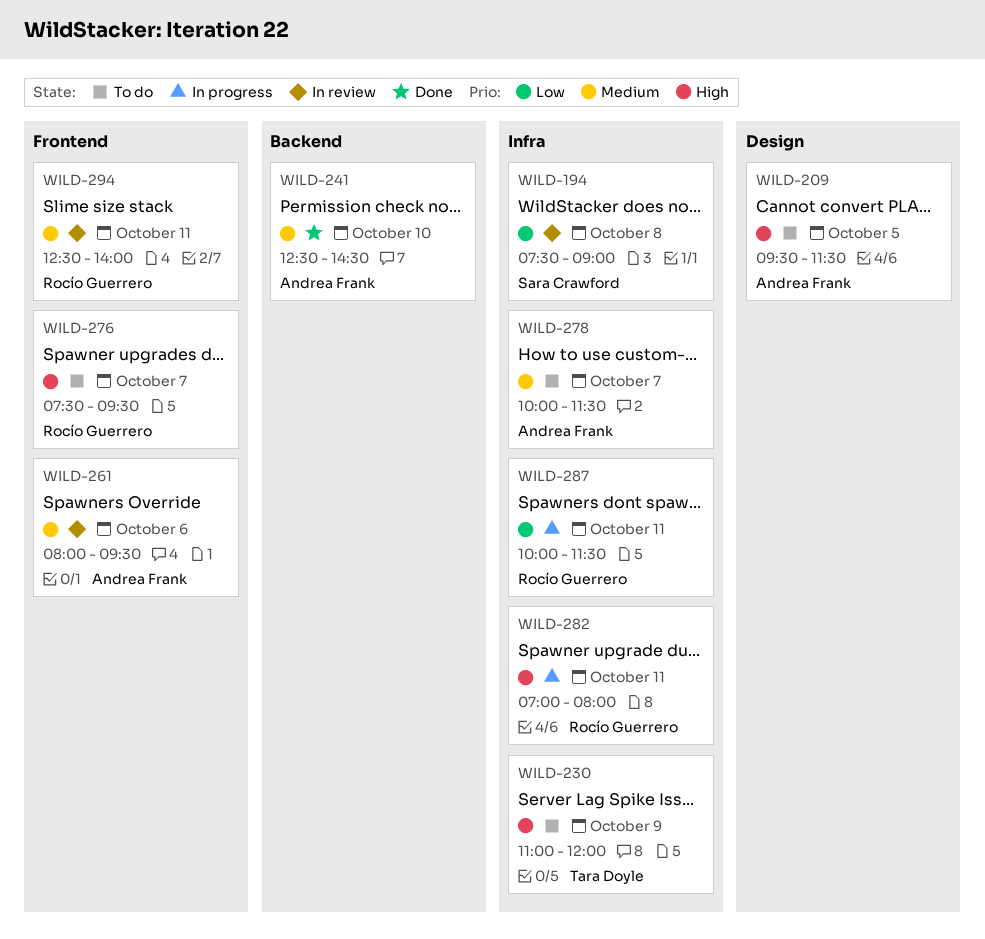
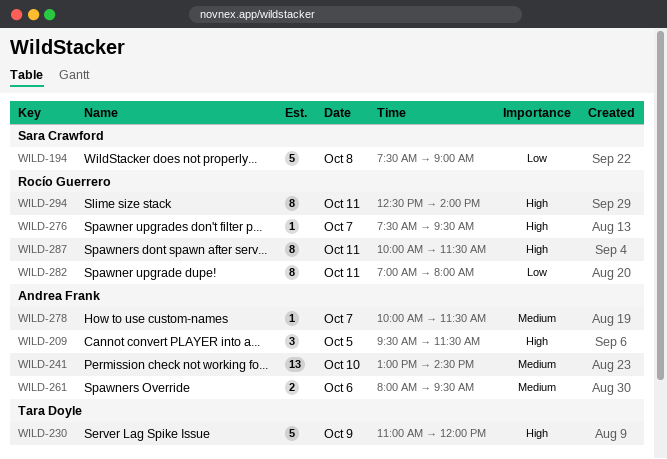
WILD-241, begins: 12:30 -> 13:00
WILD-282, priority: High -> Low
WILD-287, priority: Low -> High
WILD-294, priority: Medium -> High

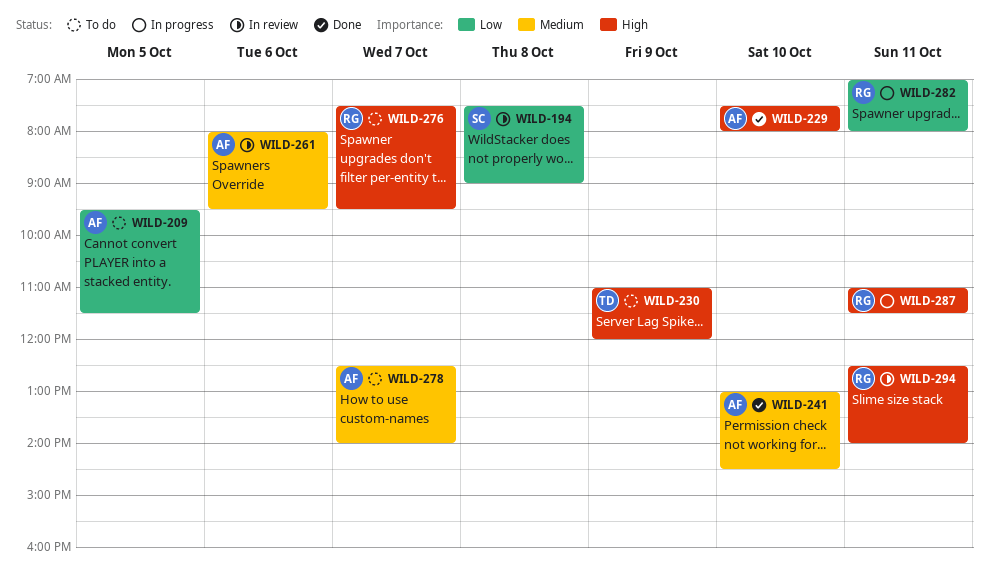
WILD-209, priority: High -> Low
WILD-229: none -> present
WILD-278, begins: 10:00 -> 12:30
WILD-278, ends: 11:30 -> 14:00
WILD-287, begins: 10:00 -> 11:00

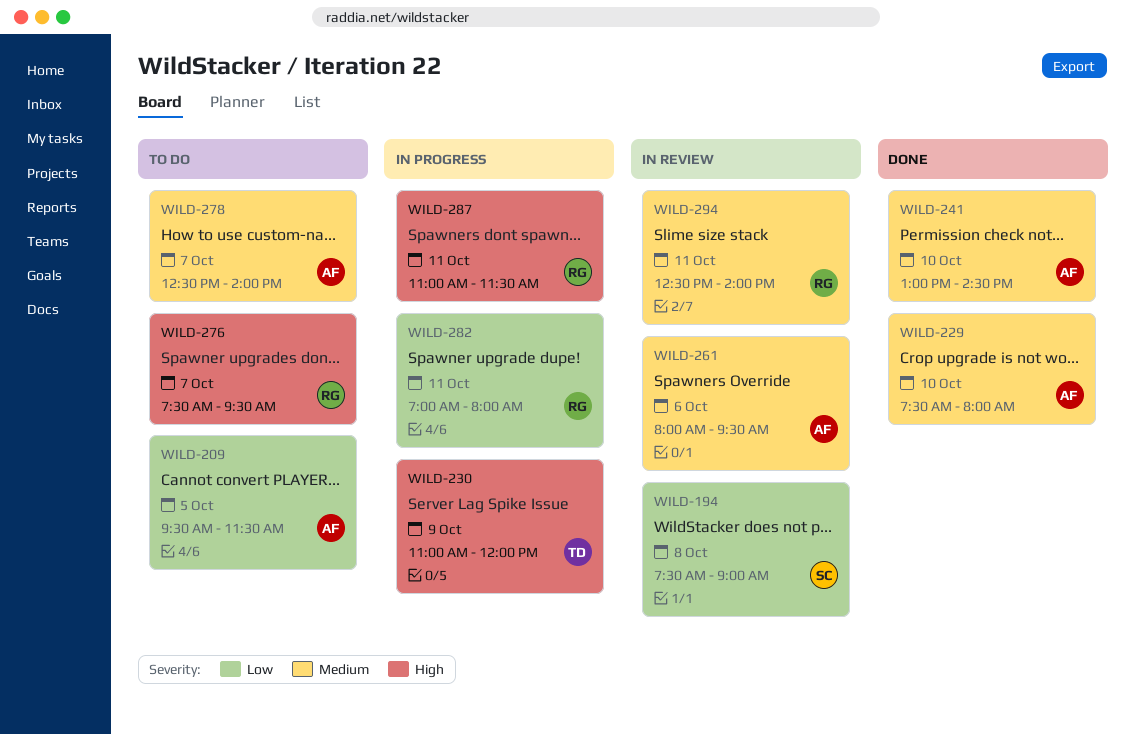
WILD-229, priority: High -> Medium
WILD-230, status: To do -> In progress
WILD-294, priority: High -> Medium

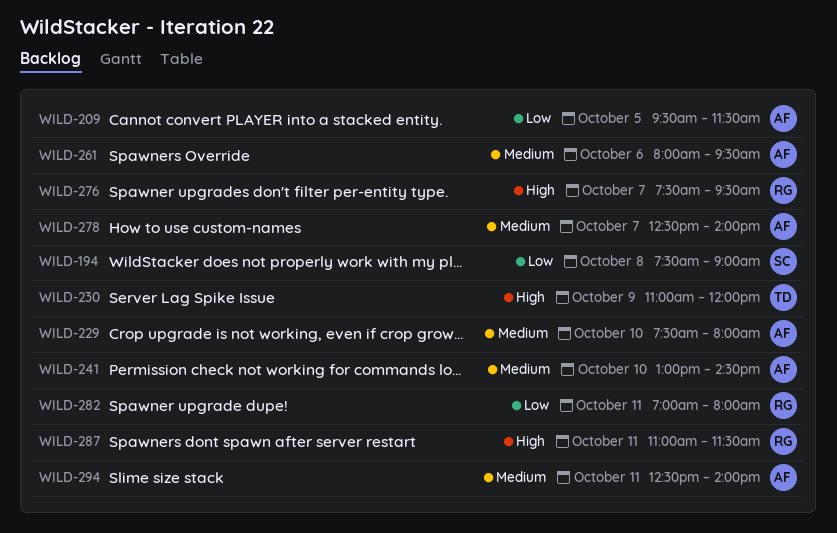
WILD-294, owner: RG -> AF

